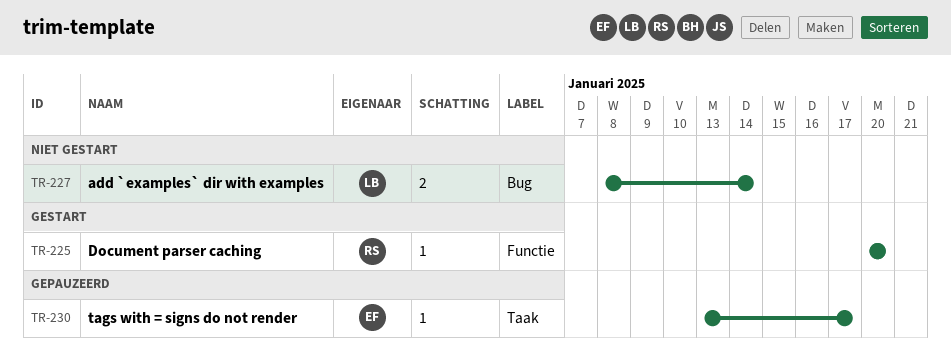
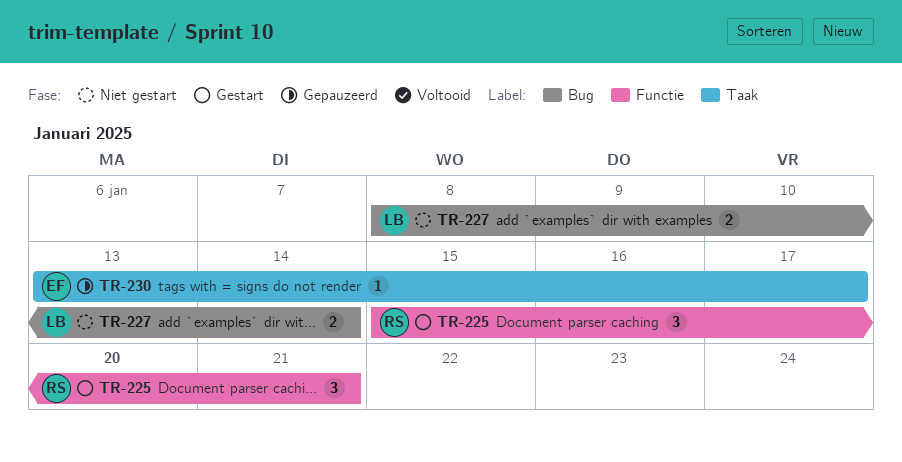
TR-225, estimate: 1 -> 3
TR-225, start: Jan 20 -> Jan 15
TR-225, due: Jan 20 -> Jan 21

